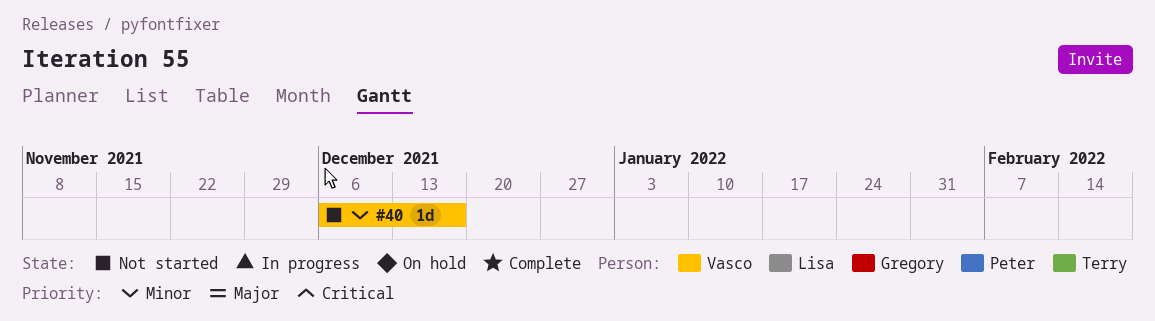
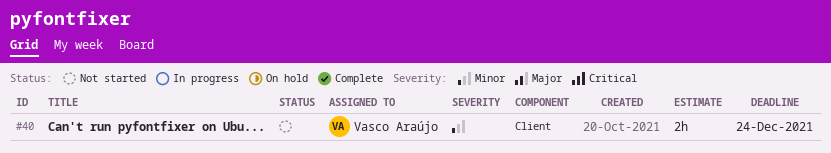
#40, estimate: 1d -> 2h
#40, due: Dec 17 -> Dec 24

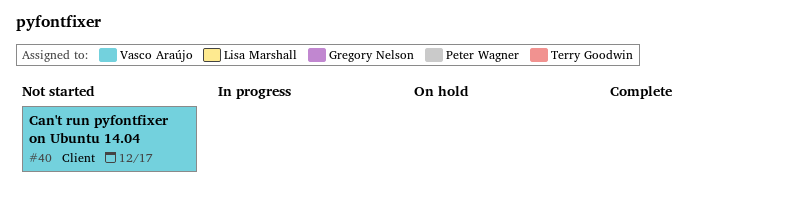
#40, due: Dec 24 -> Dec 17

